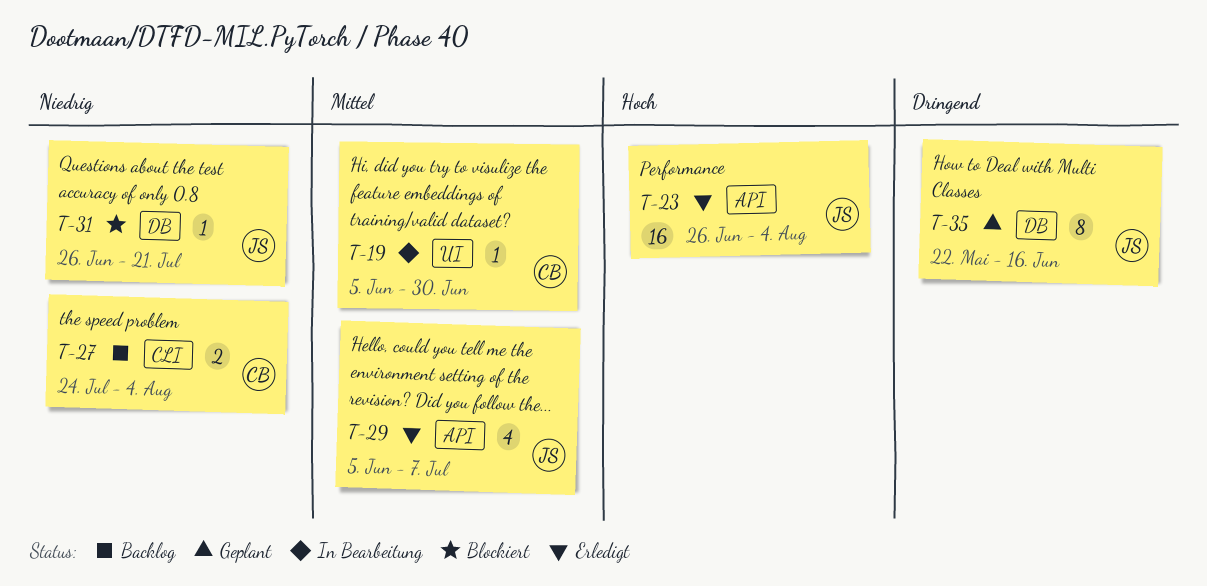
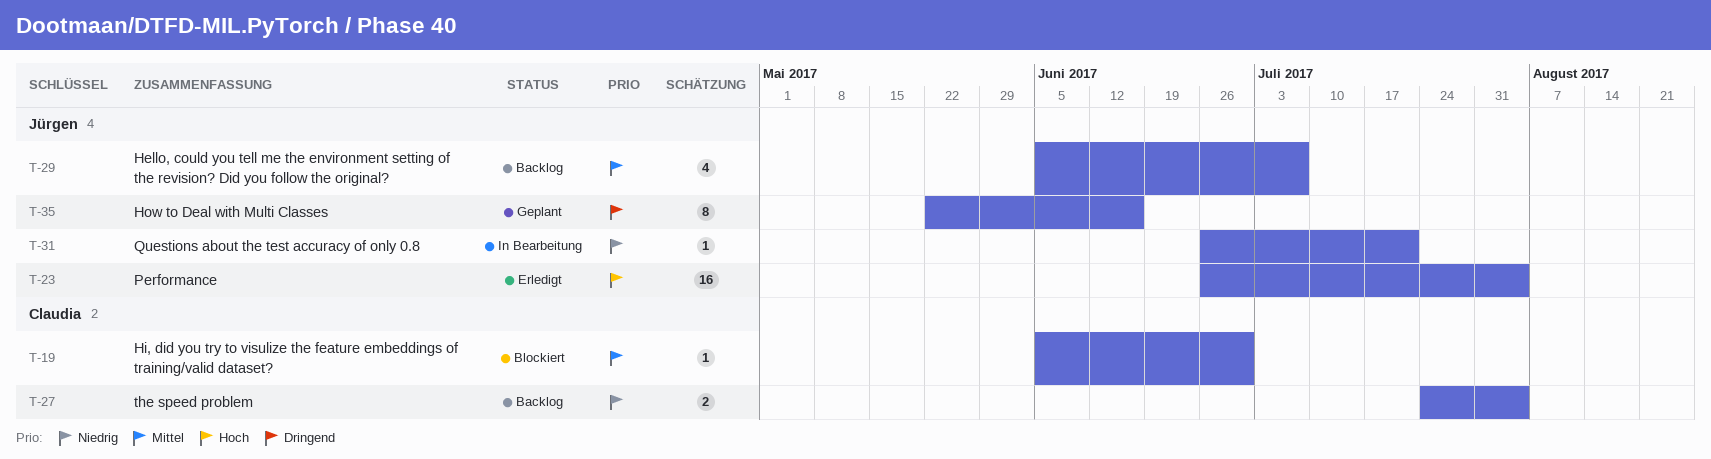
T-19, status: In Bearbeitung -> Blockiert
T-29, status: Erledigt -> Backlog
T-31, status: Blockiert -> In Bearbeitung

